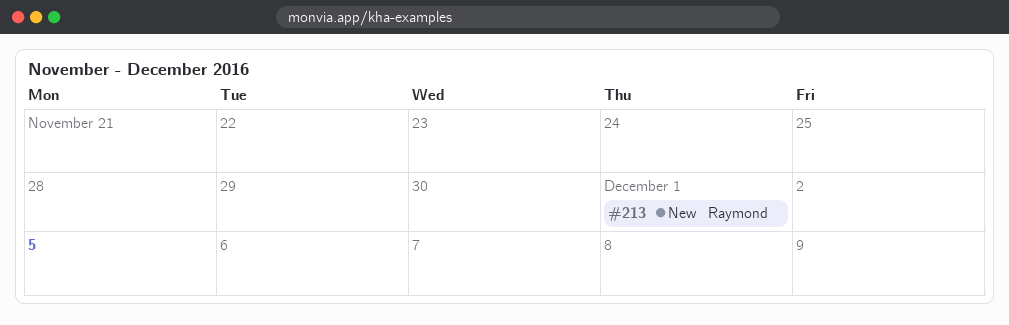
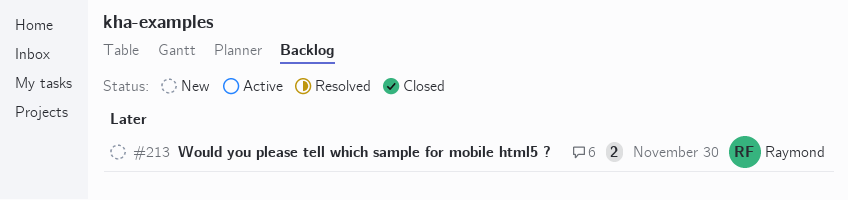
#213, due: Dec 1 -> Nov 30

